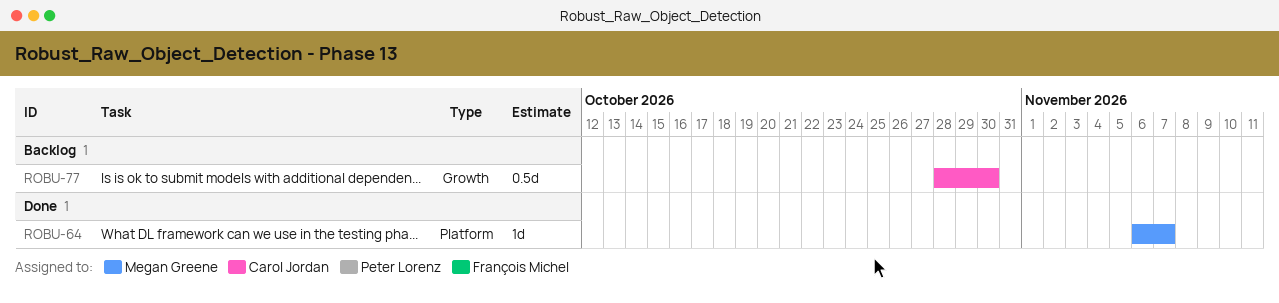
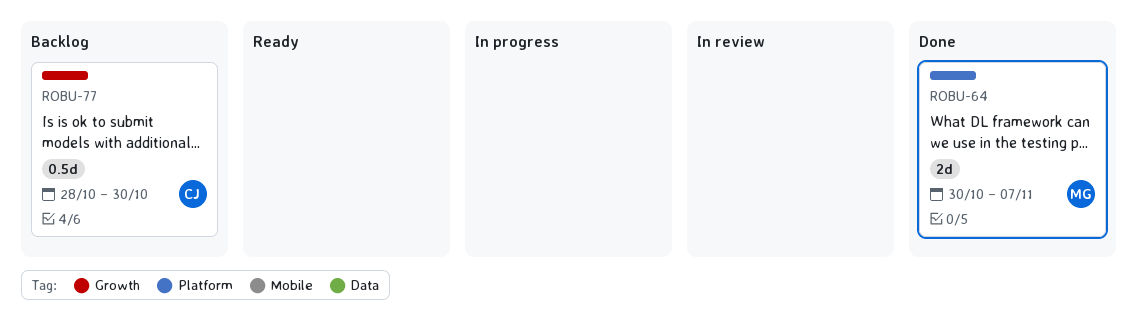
ROBU-64, estimate: 1d -> 2d
ROBU-64, start: Nov 6 -> Oct 30

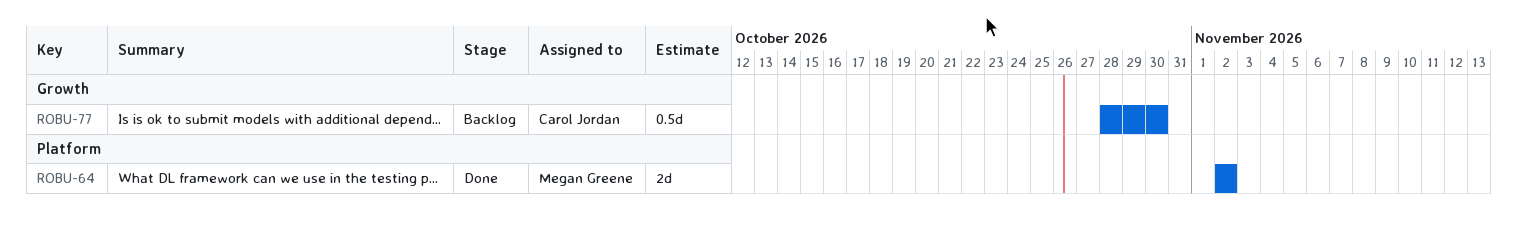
ROBU-64, start: Oct 30 -> Nov 2
ROBU-64, due: Nov 7 -> Nov 2

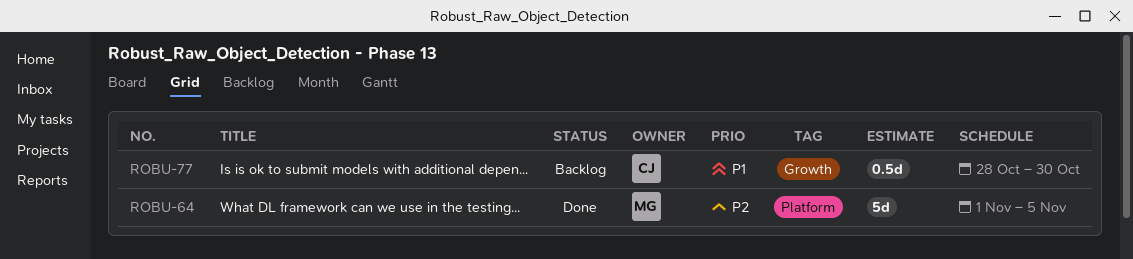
ROBU-64, estimate: 2d -> 5d
ROBU-64, start: Nov 2 -> Nov 1
ROBU-64, due: Nov 2 -> Nov 5

